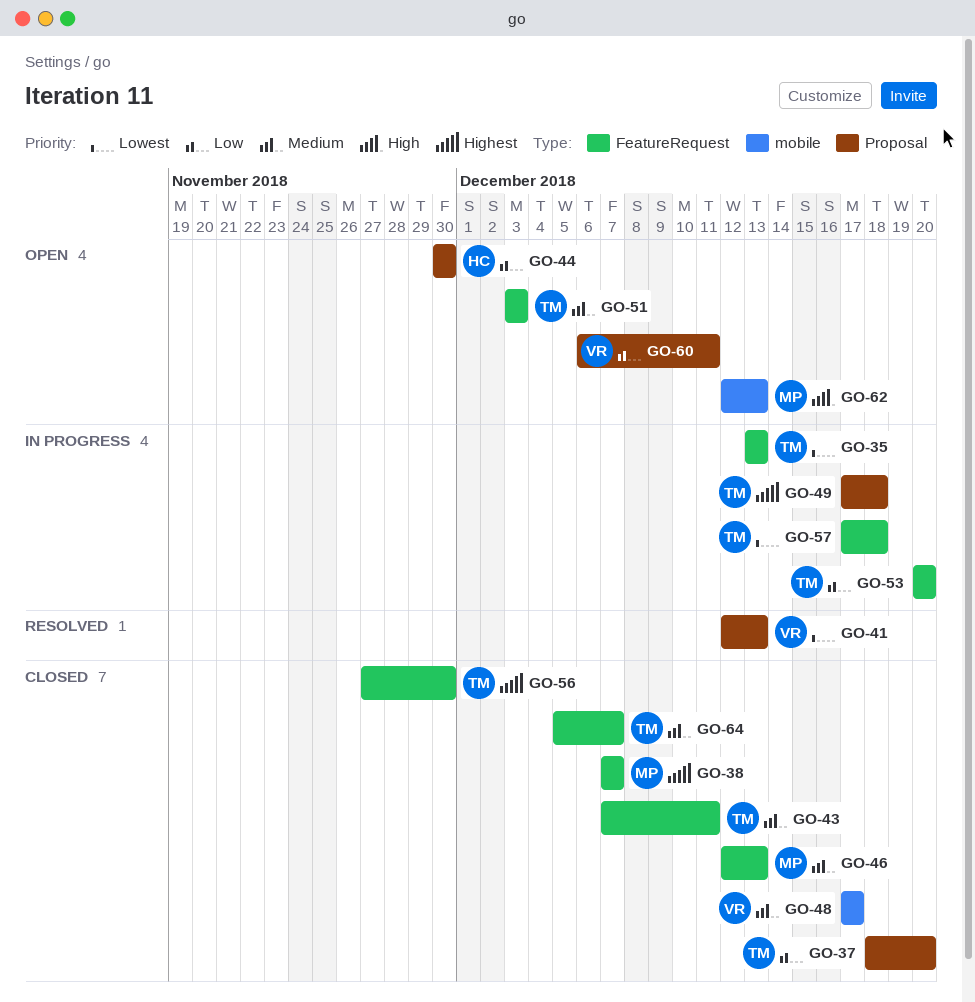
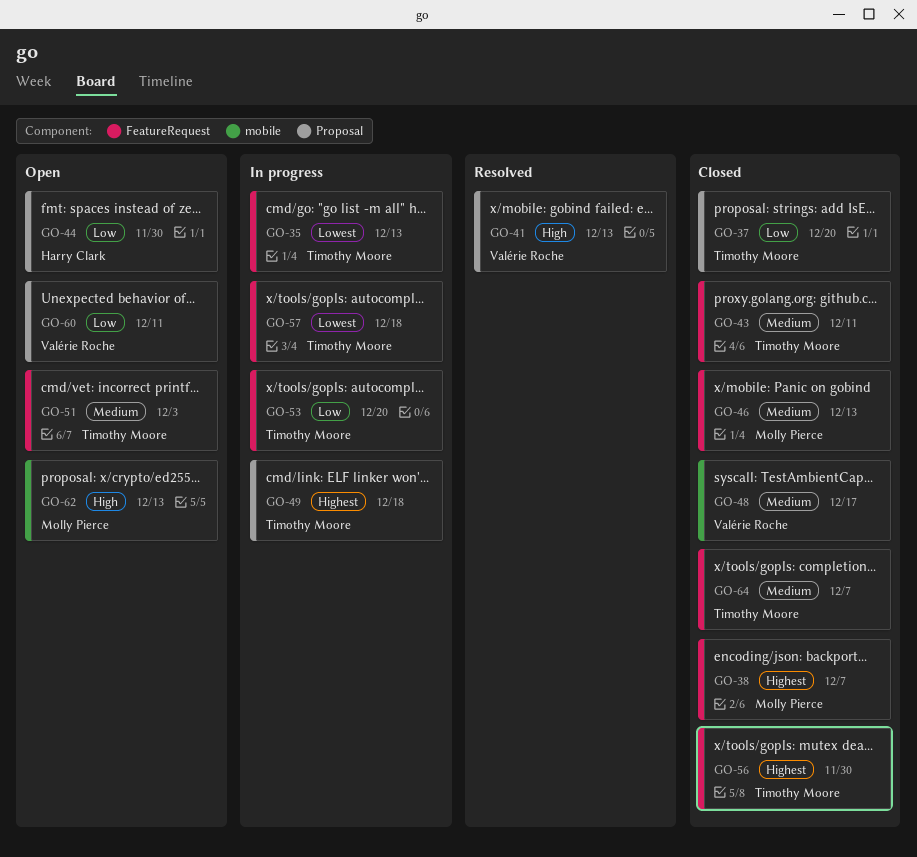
GO-41, priority: Lowest -> High

